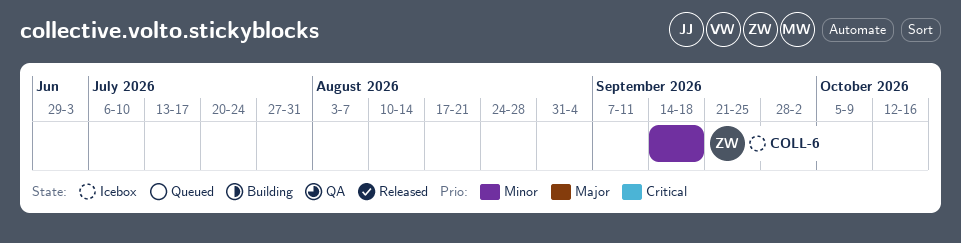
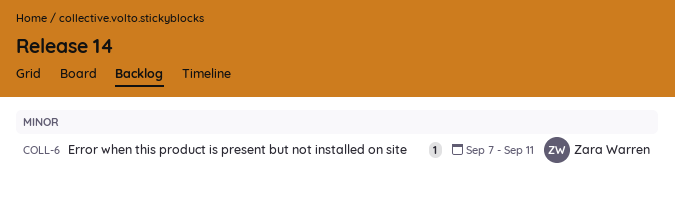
COLL-6, start: Sep 14 -> Sep 7
COLL-6, due: Sep 18 -> Sep 11

